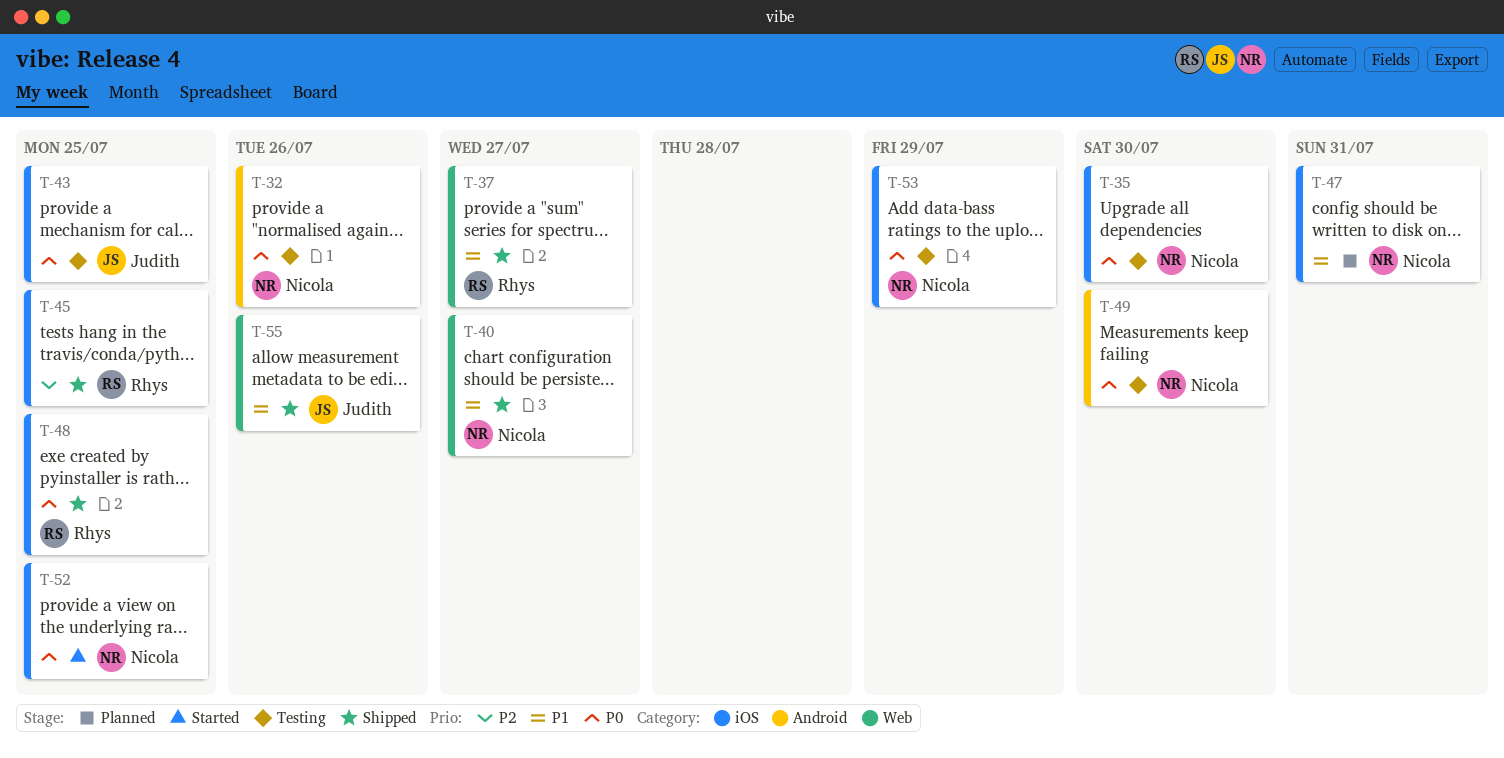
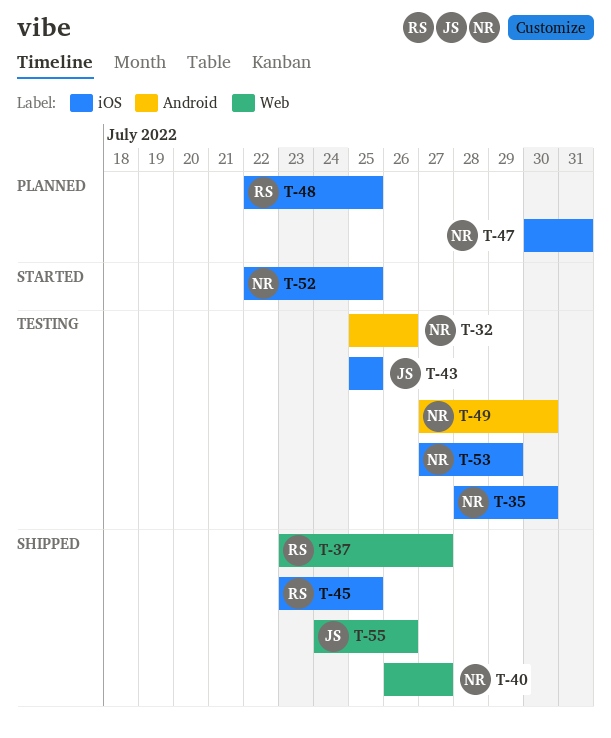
T-48, status: Shipped -> Planned

